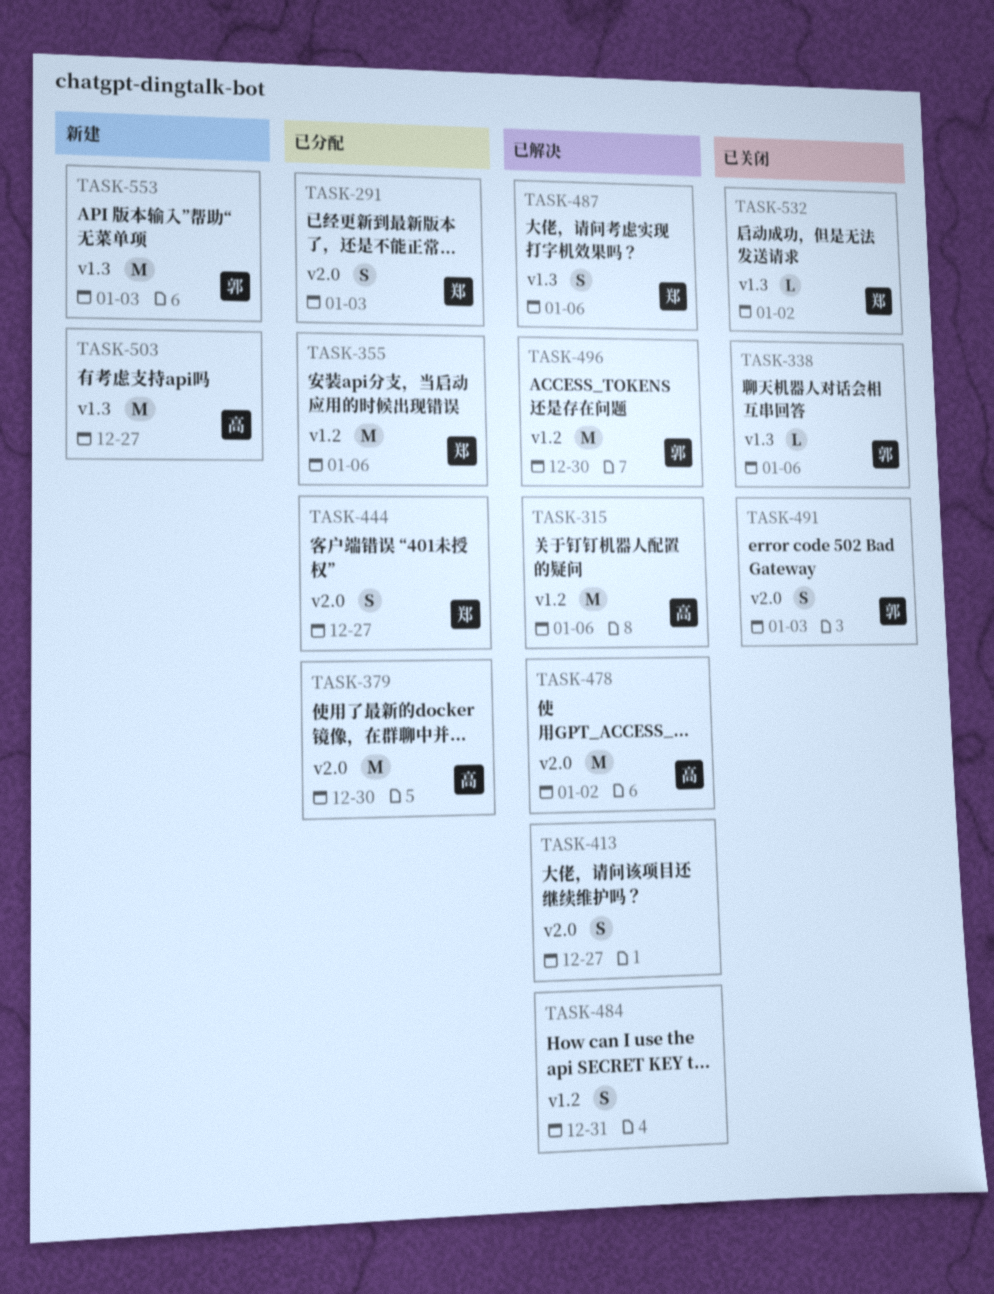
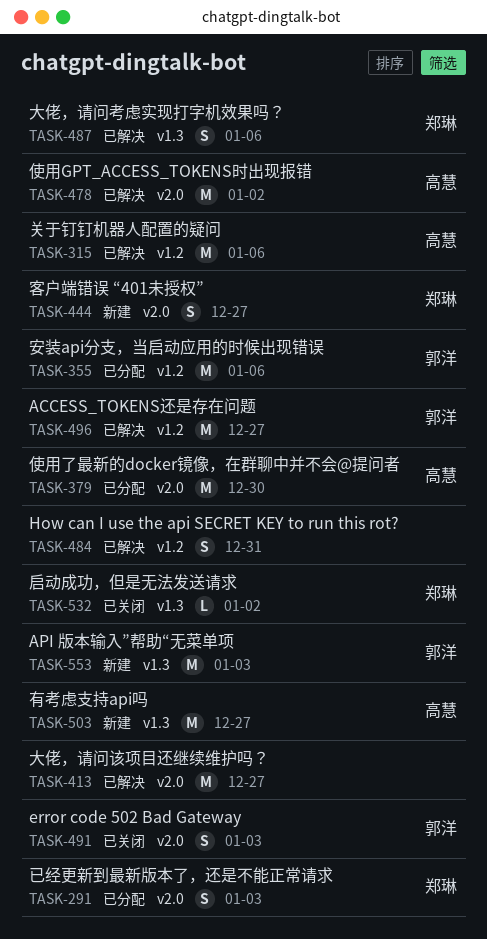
TASK-338: present -> none
TASK-355, owner: 郑琳 -> 郭洋
TASK-413, estimate: S -> M
TASK-444, status: 已分配 -> 新建
TASK-496, due: Dec 30 -> Dec 27

